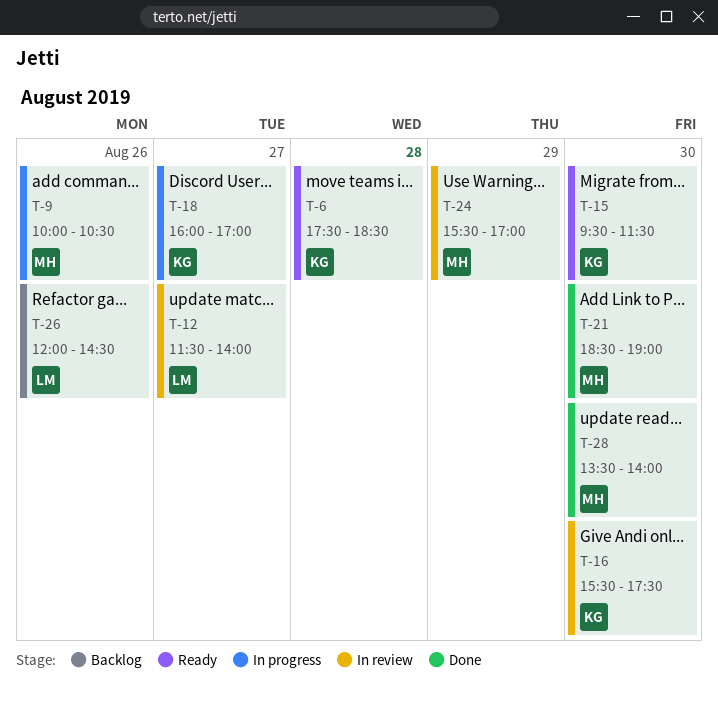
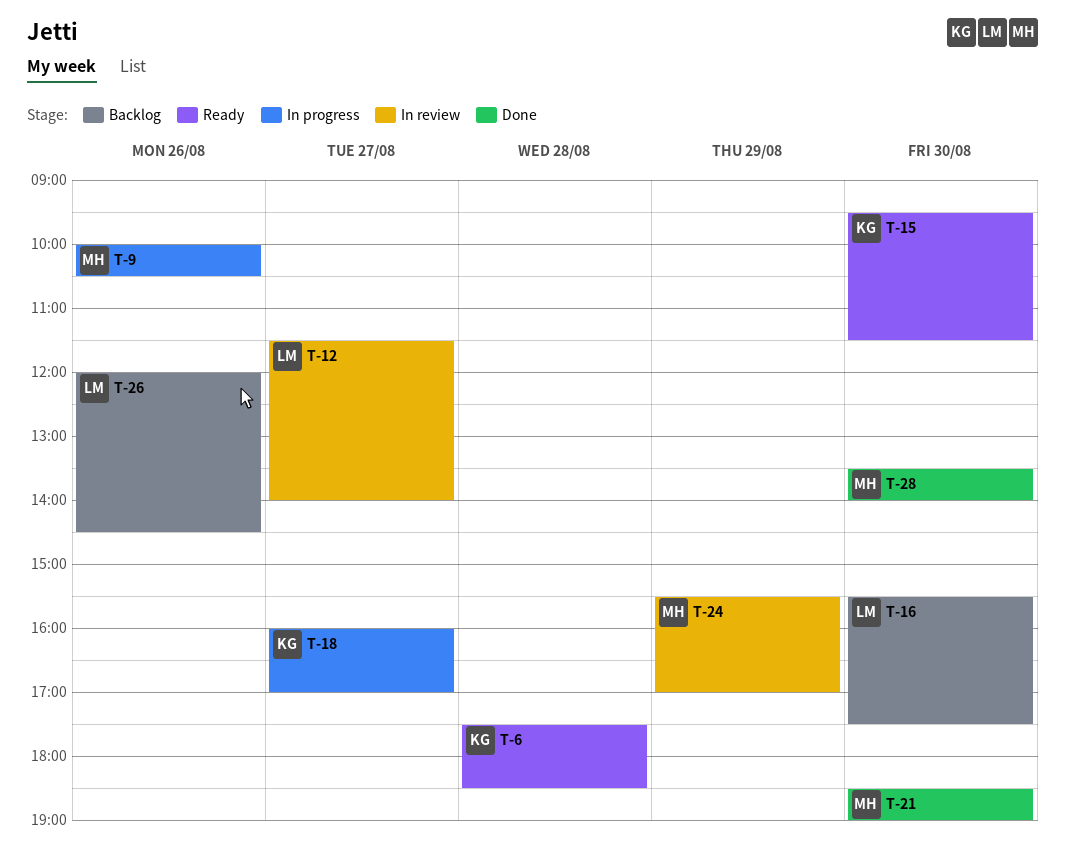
T-16, status: In review -> Backlog
T-16, owner: KG -> LM

